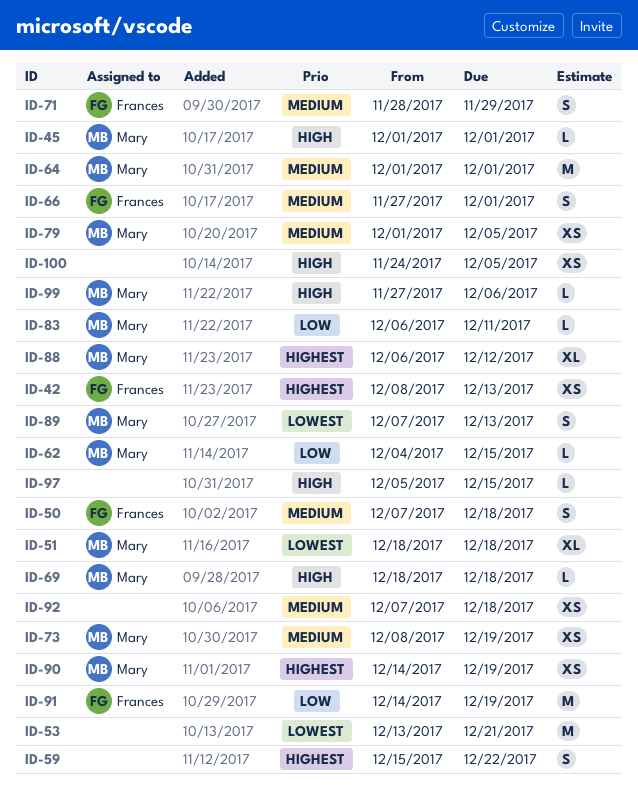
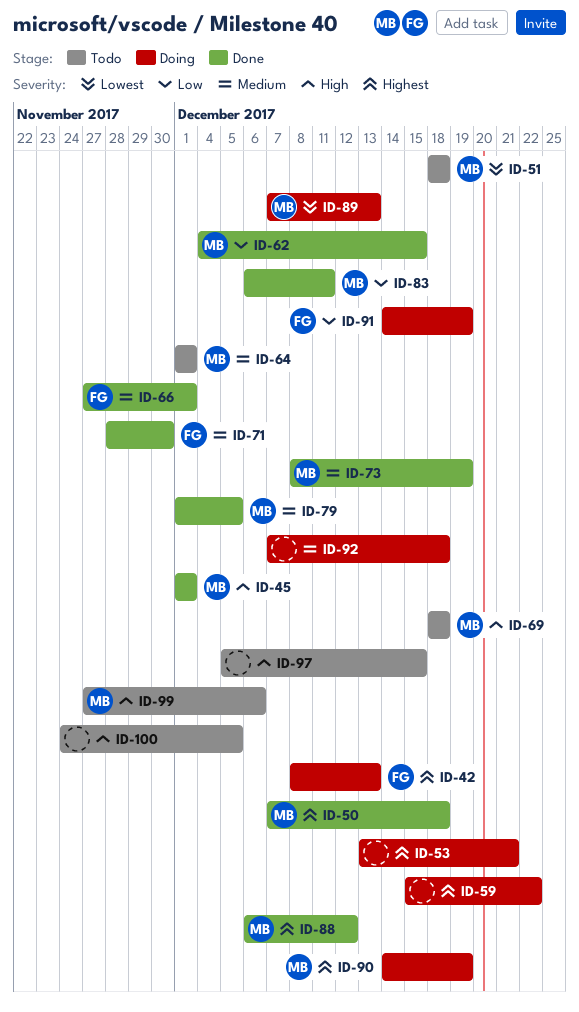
ID-50, owner: Frances -> Mary
ID-50, priority: Medium -> Highest
ID-53, priority: Lowest -> Highest
ID-71, due: Nov 29 -> Nov 30

